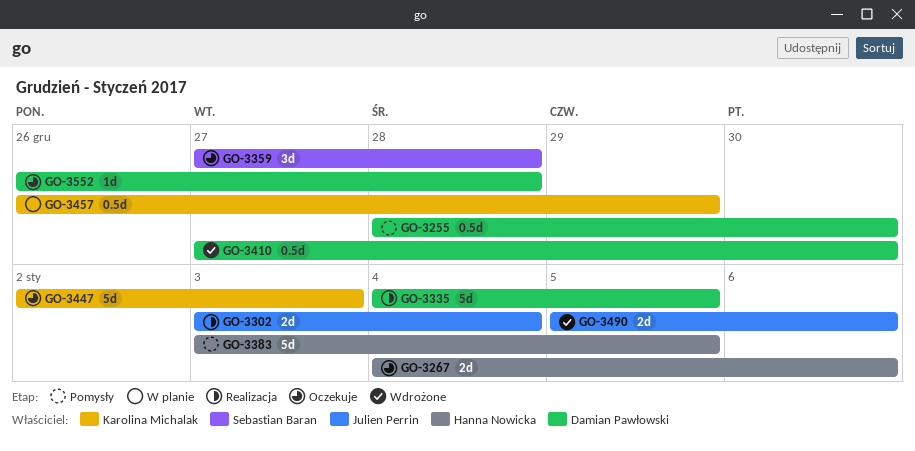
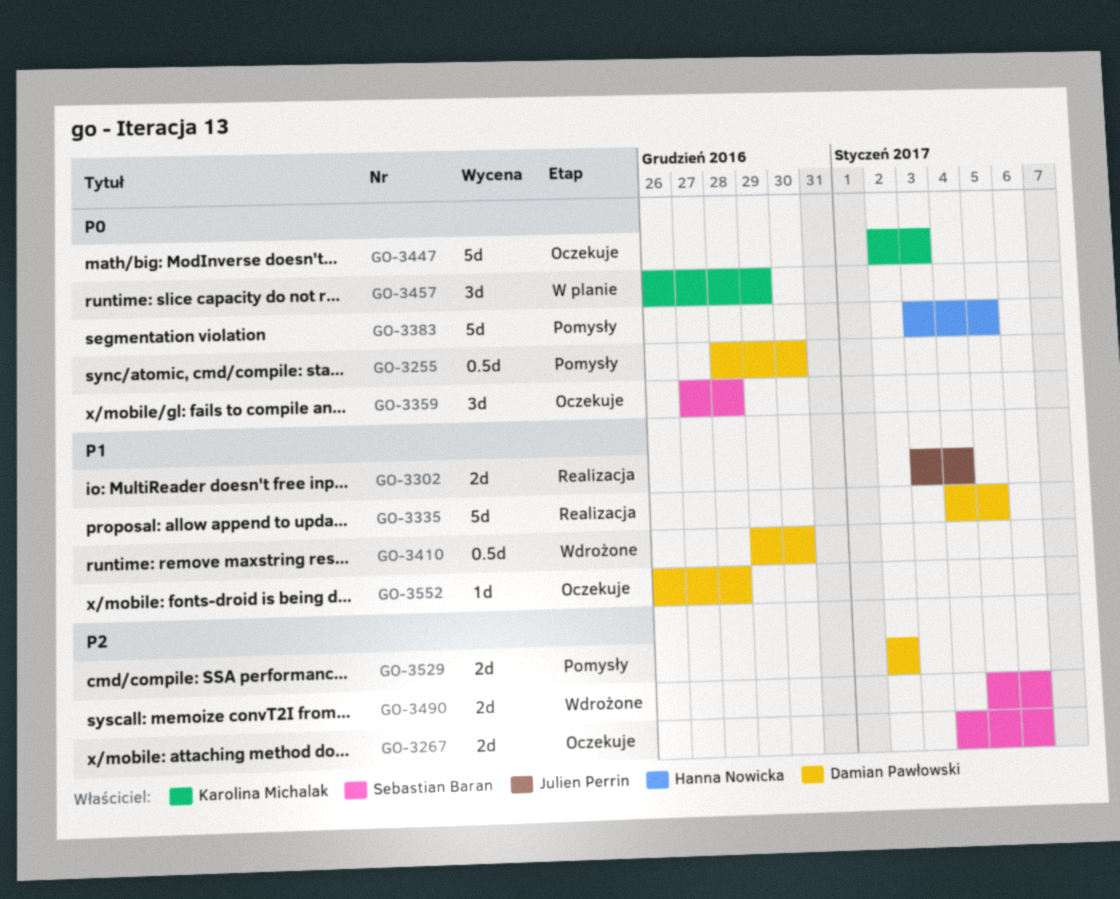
GO-3267, owner: Hanna Nowicka -> Sebastian Baran
GO-3410, start: Dec 27 -> Dec 29
GO-3457, estimate: 0.5d -> 3d
GO-3490, owner: Julien Perrin -> Sebastian Baran
GO-3529: none -> present

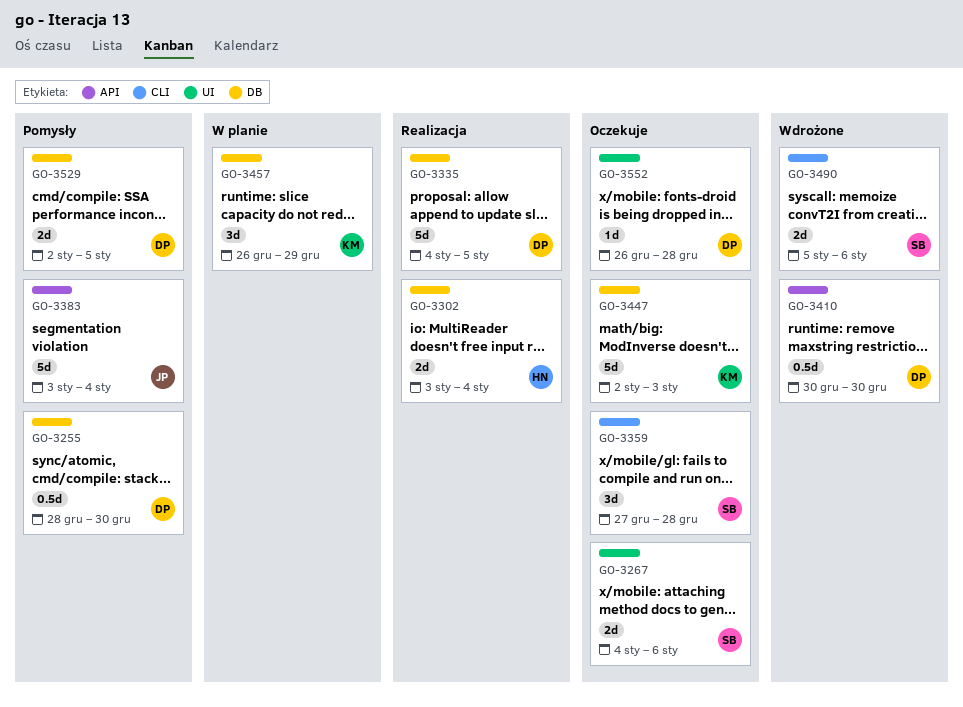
GO-3302, owner: Julien Perrin -> Hanna Nowicka
GO-3383, owner: Hanna Nowicka -> Julien Perrin
GO-3383, due: Jan 5 -> Jan 4
GO-3410, start: Dec 29 -> Dec 30
GO-3529, due: Jan 2 -> Jan 5

